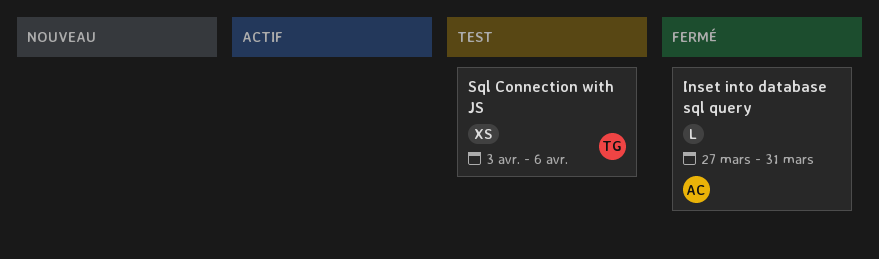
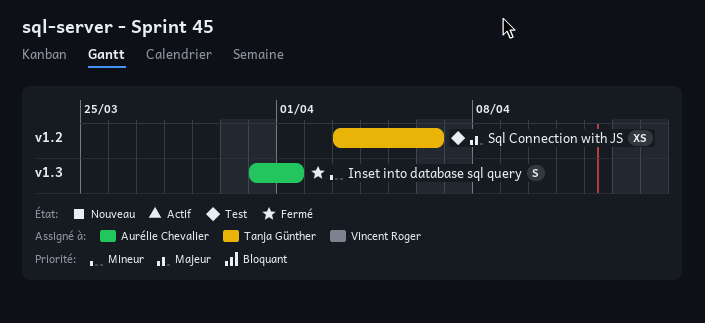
Inset into database sql query, estimate: L -> S
Inset into database sql query, start: Mar 27 -> Mar 31
Inset into database sql query, due: Mar 31 -> Apr 1

